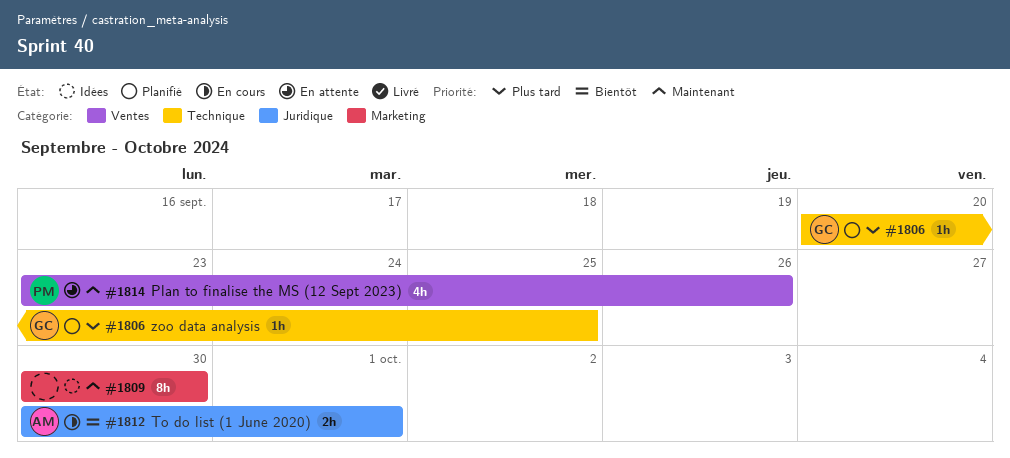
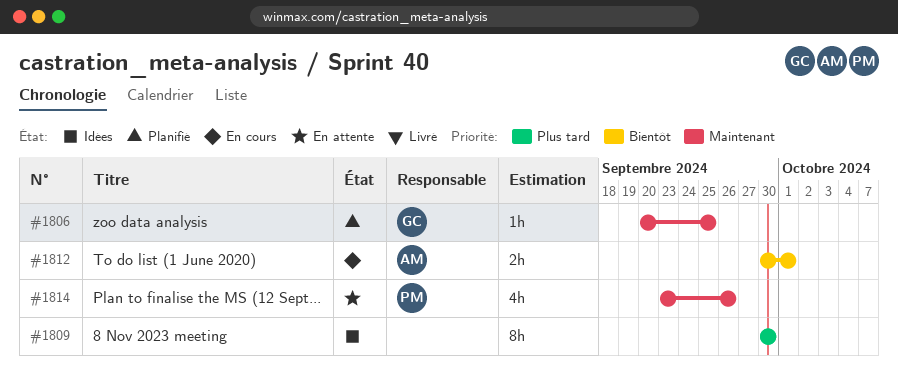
#1806, priority: Plus tard -> Maintenant
#1809, priority: Maintenant -> Plus tard

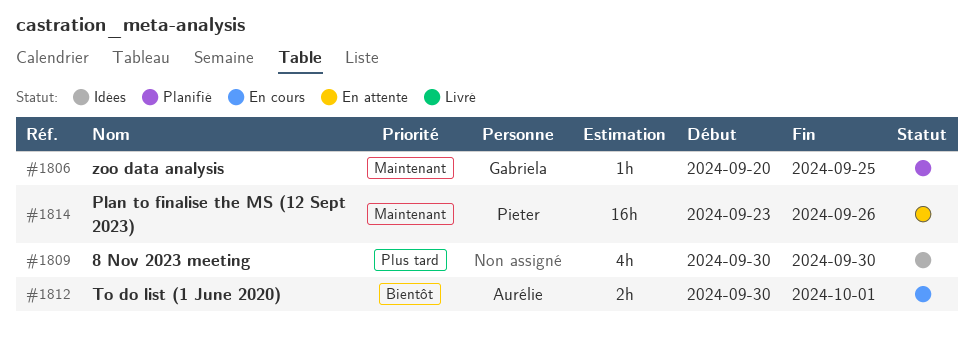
#1809, estimate: 8h -> 4h
#1814, estimate: 4h -> 16h

